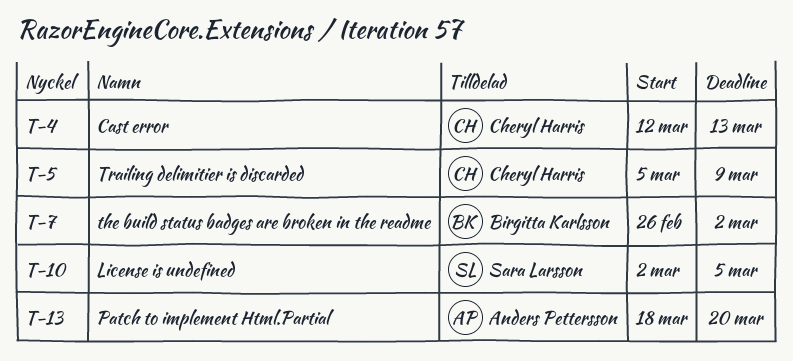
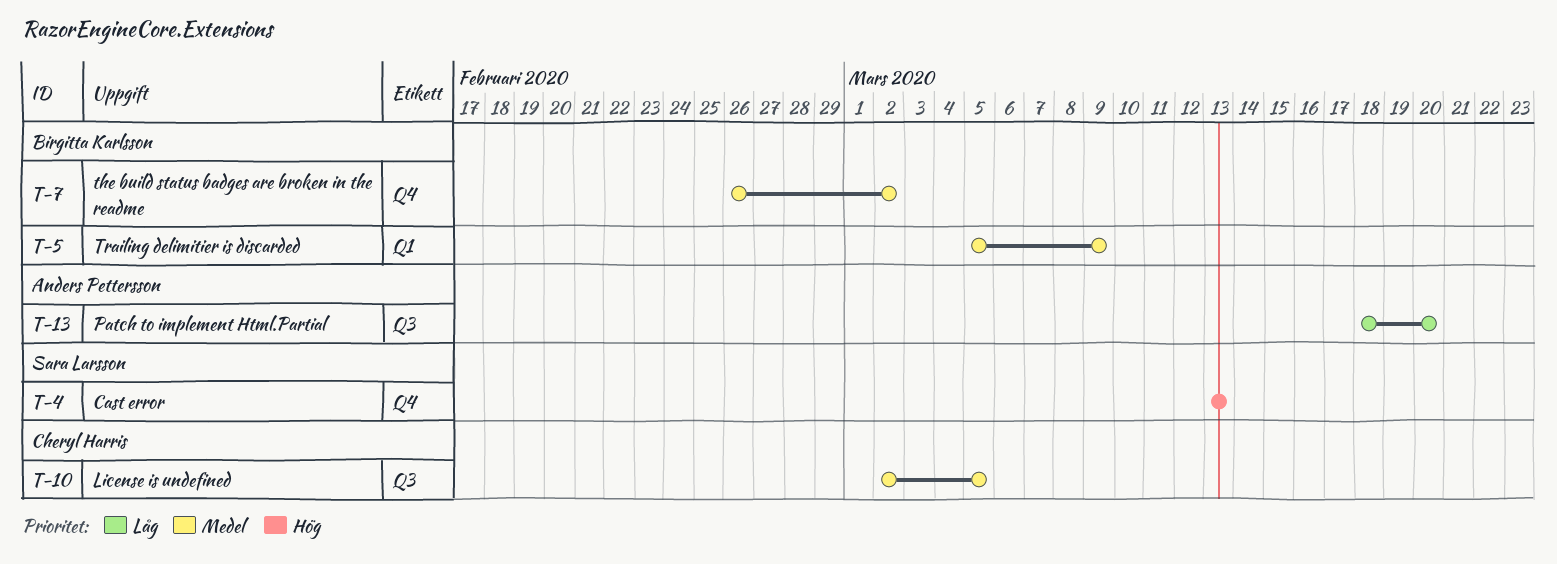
T-4, owner: Cheryl Harris -> Sara Larsson
T-4, start: Mar 12 -> Mar 13
T-5, owner: Cheryl Harris -> Birgitta Karlsson
T-10, owner: Sara Larsson -> Cheryl Harris

